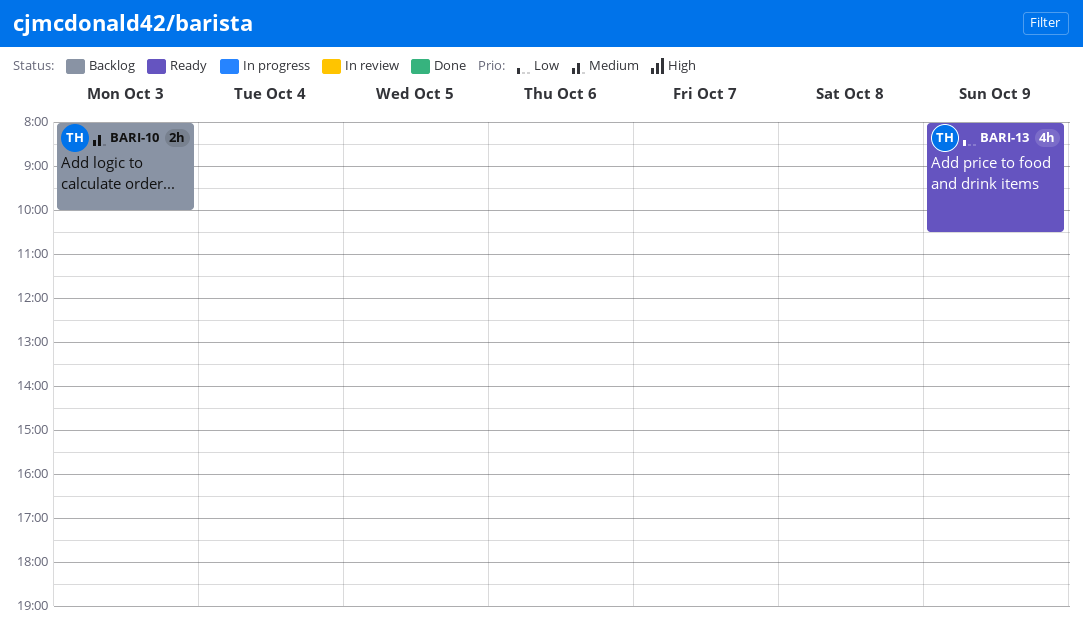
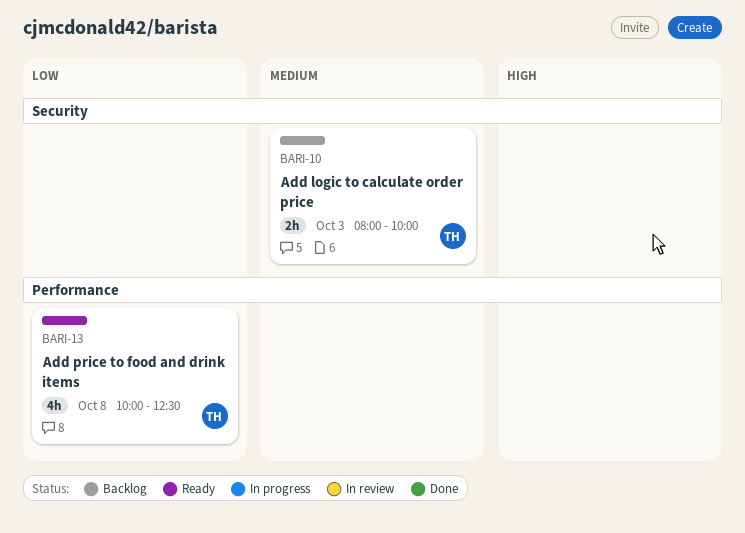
BARI-13, day: Oct 9 -> Oct 8
BARI-13, begins: 08:00 -> 10:00
BARI-13, ends: 10:30 -> 12:30

